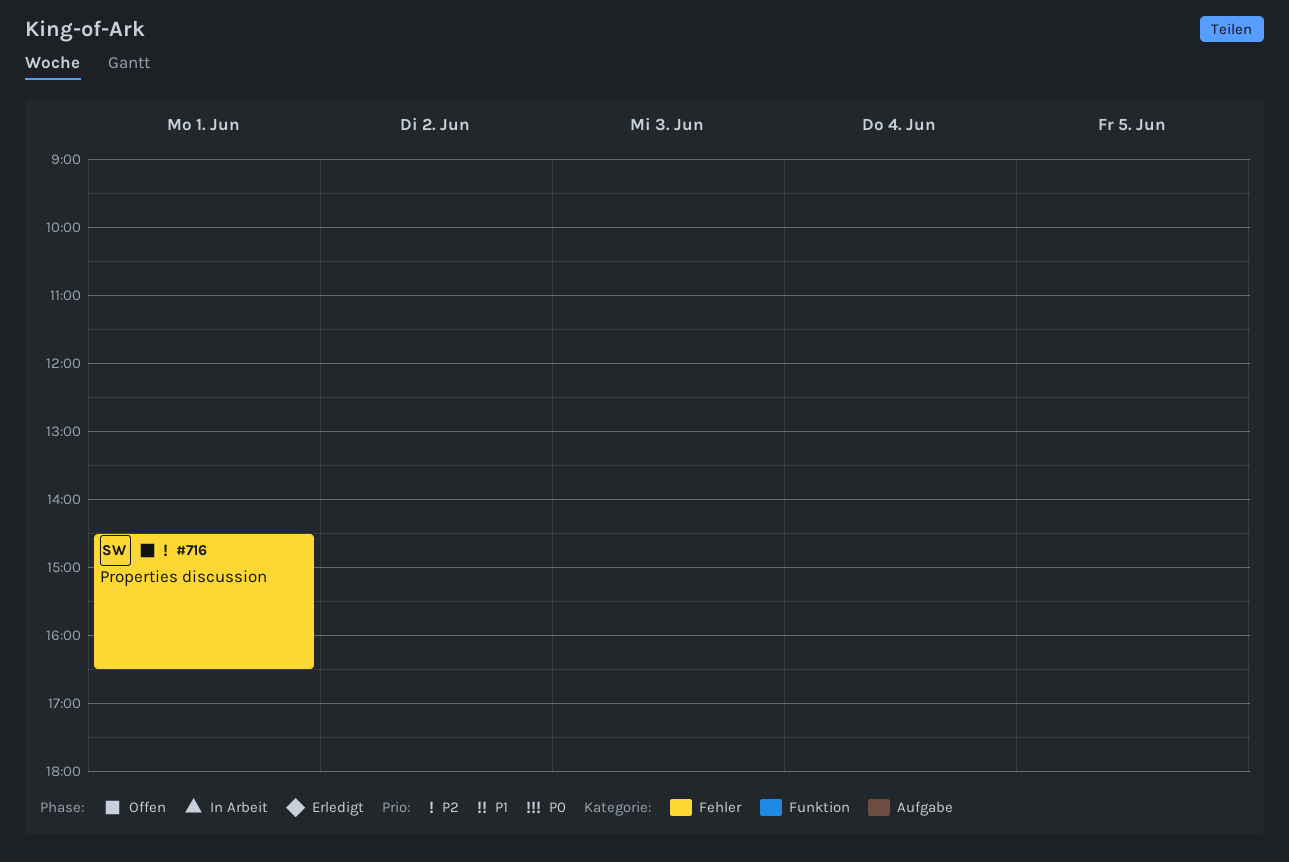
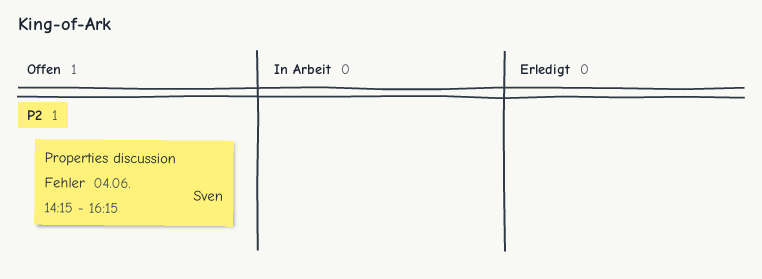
Properties discussion, day: Jun 1 -> Jun 4
Properties discussion, begins: 14:30 -> 14:15
Properties discussion, ends: 16:30 -> 16:15

